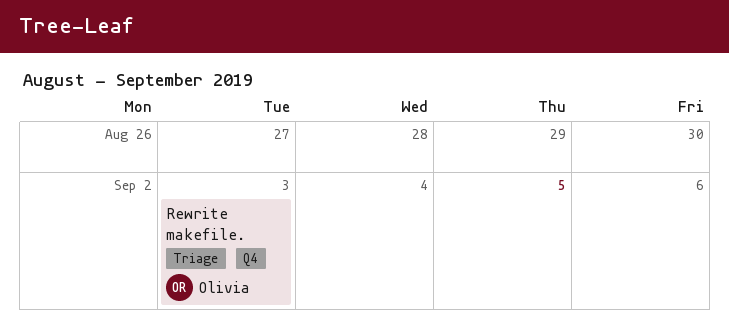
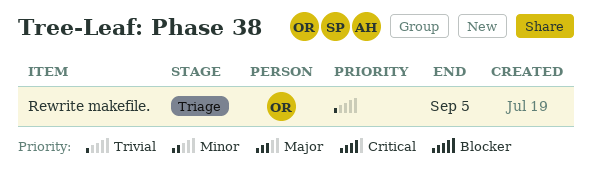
Rewrite makefile., due: Sep 3 -> Sep 5

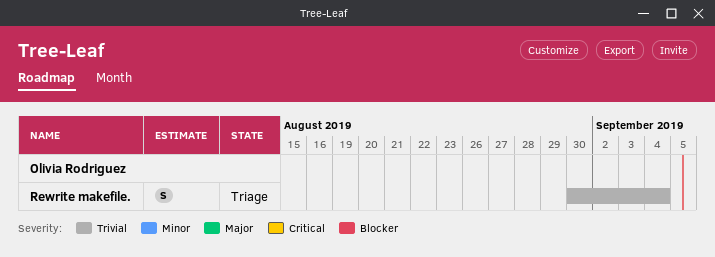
Rewrite makefile., due: Sep 5 -> Sep 4

